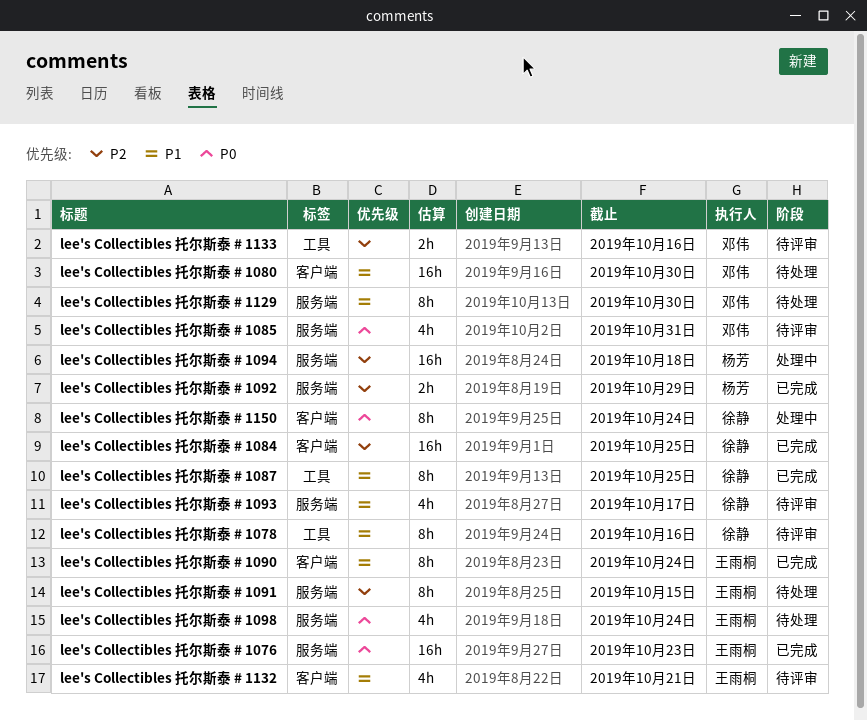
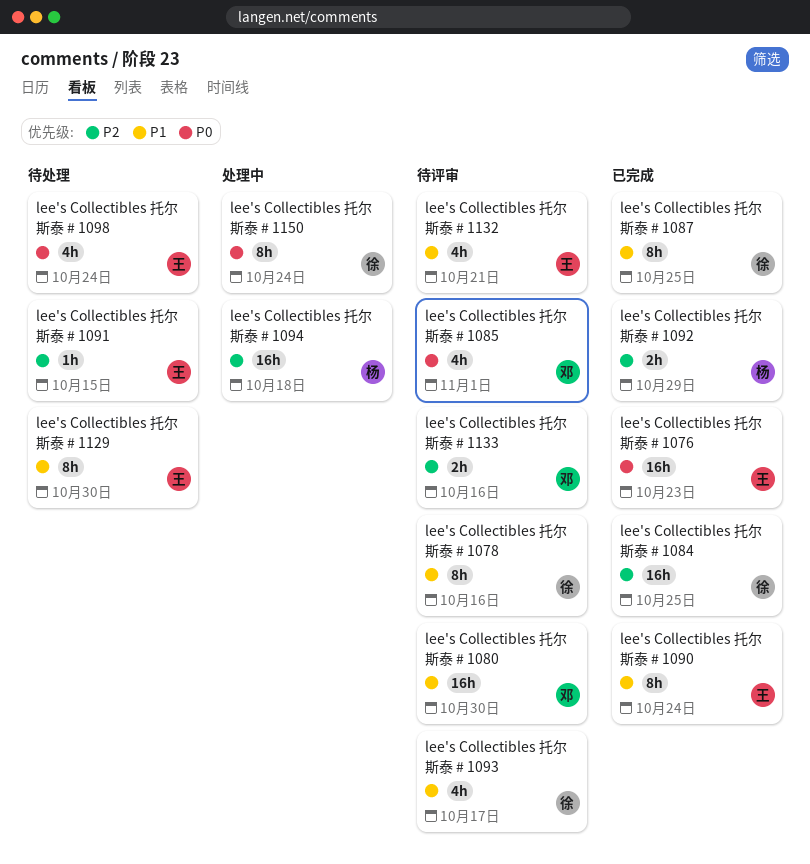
lee's Collectibles 托尔斯泰 # 1080, status: 待处理 -> 待评审
lee's Collectibles 托尔斯泰 # 1085, due: Oct 31 -> Nov 1
lee's Collectibles 托尔斯泰 # 1091, estimate: 8h -> 1h
lee's Collectibles 托尔斯泰 # 1129, owner: 邓伟 -> 王雨桐

